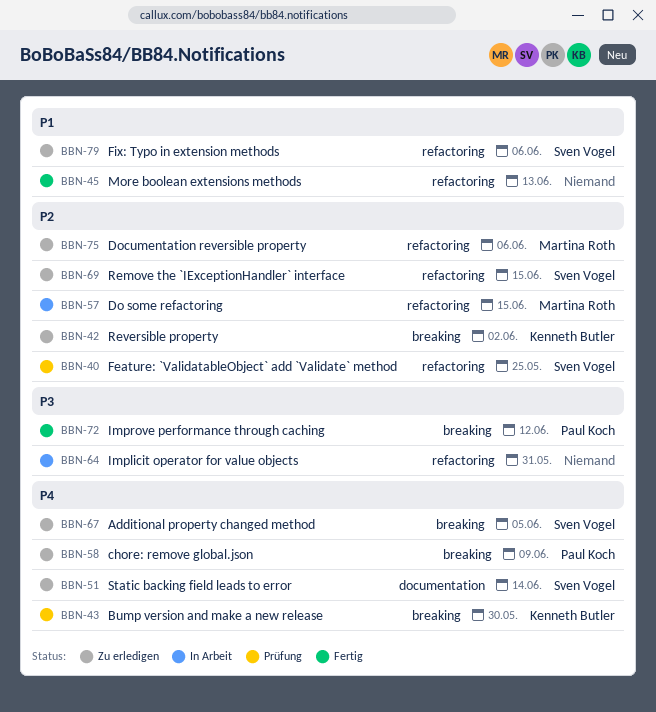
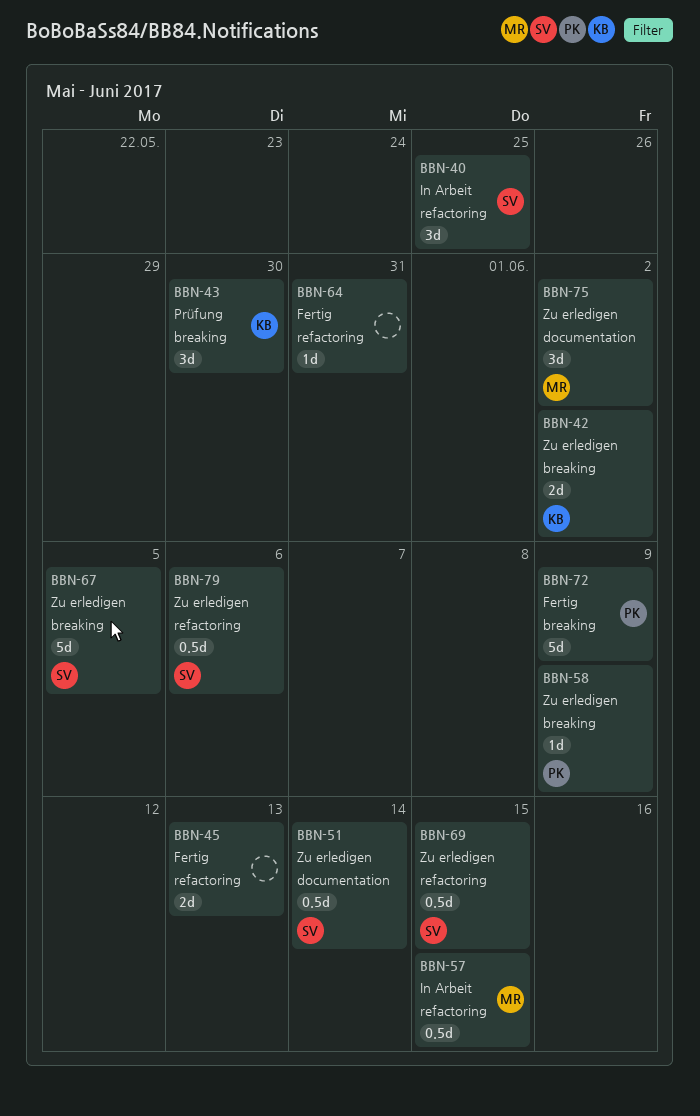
BBN-40, status: Prüfung -> In Arbeit
BBN-64, status: In Arbeit -> Fertig
BBN-72, due: Jun 12 -> Jun 9
BBN-75, label: refactoring -> documentation
BBN-75, due: Jun 6 -> Jun 2

